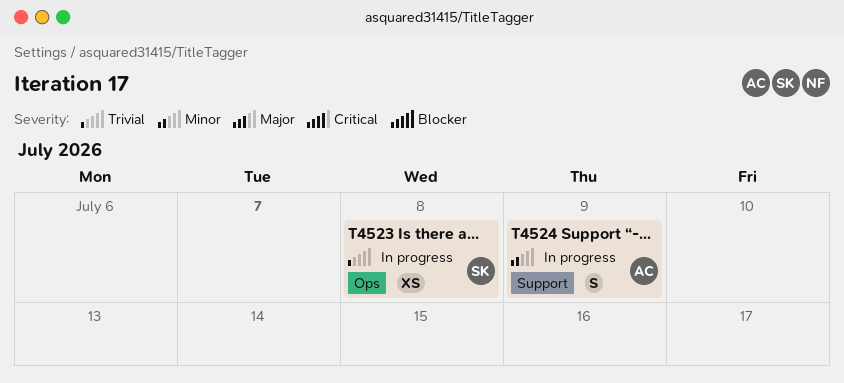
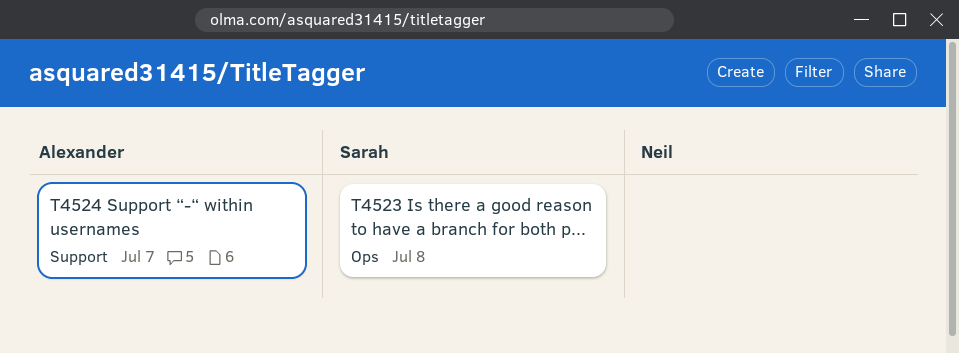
T4524, due: Jul 9 -> Jul 7

